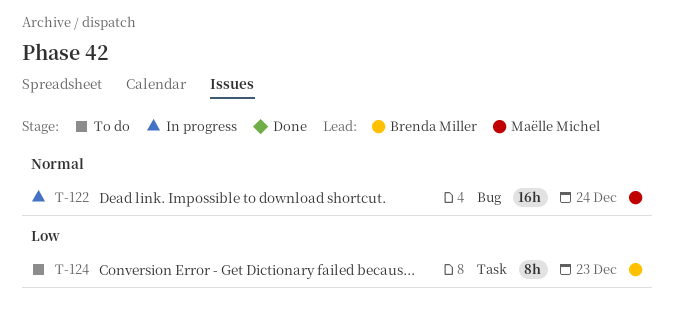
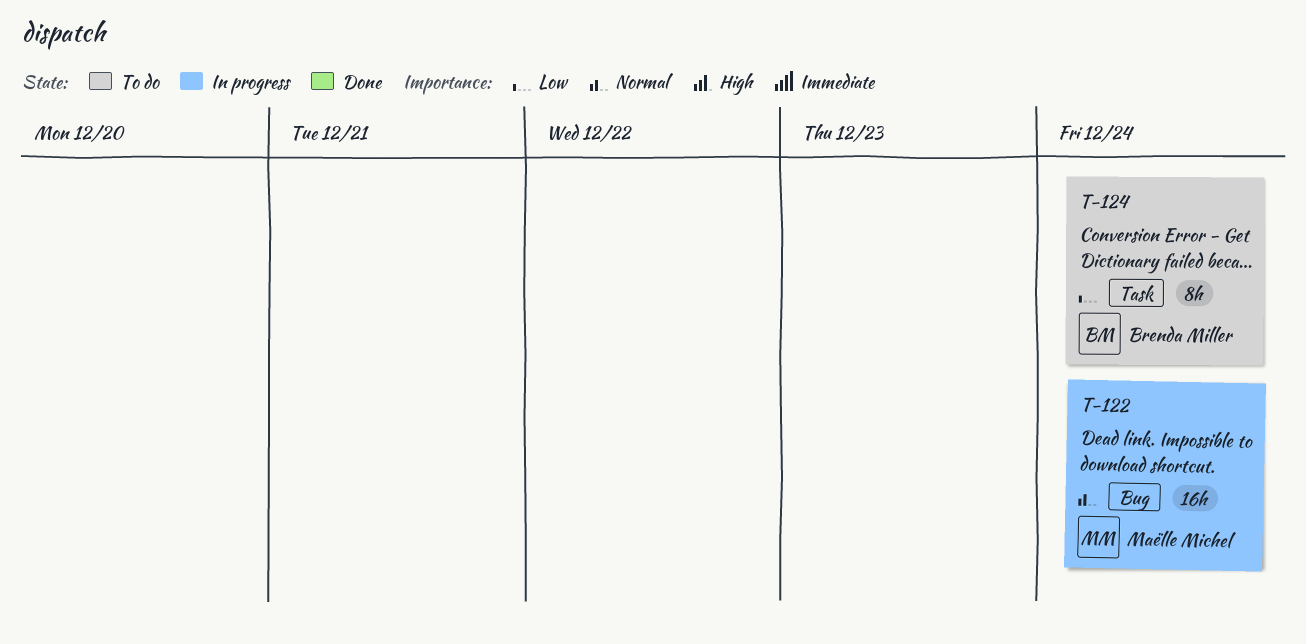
T-124, due: Dec 23 -> Dec 24

